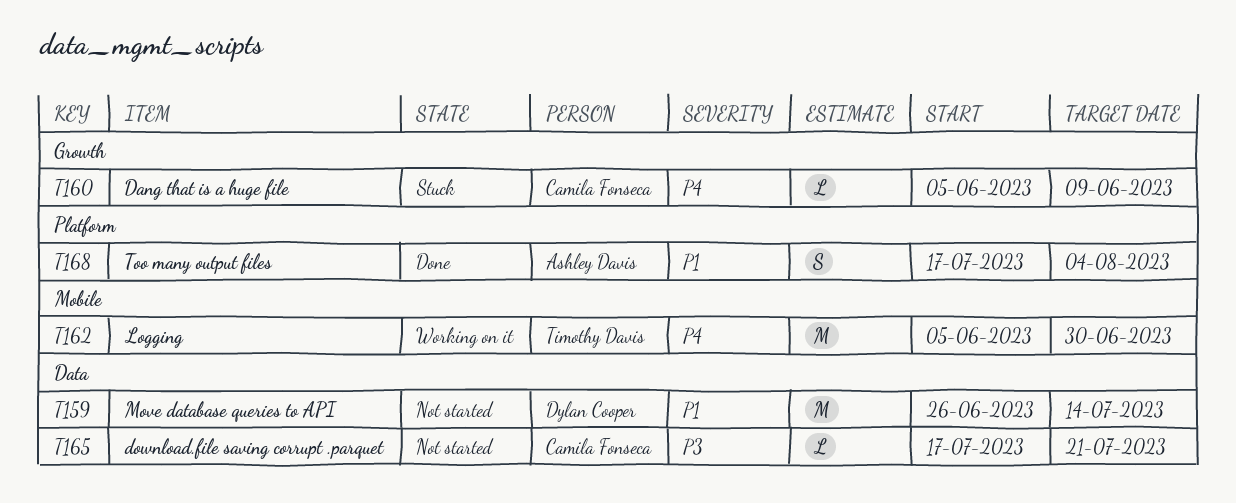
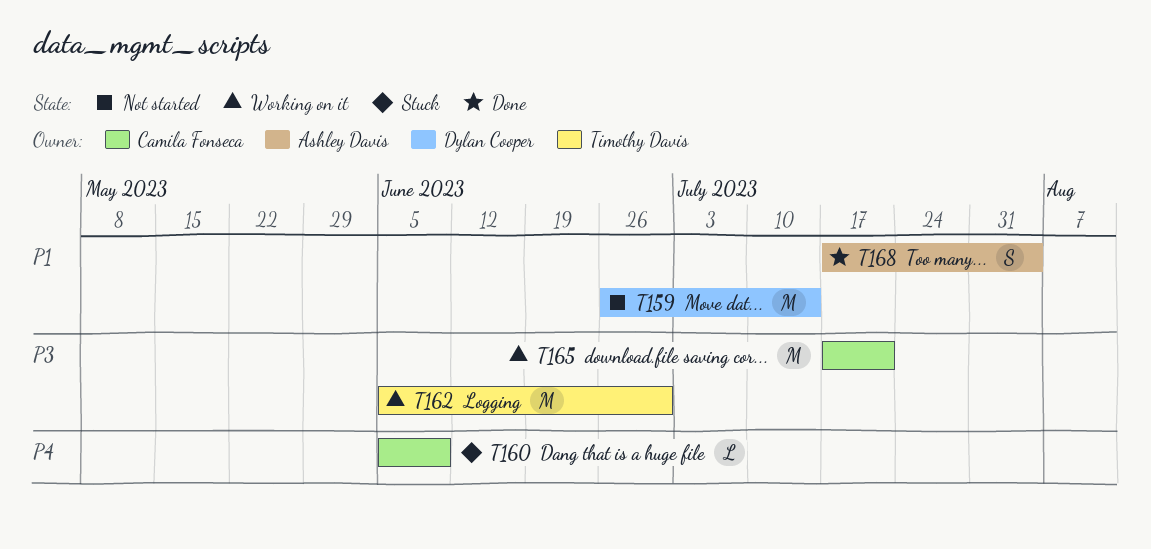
T162, priority: P4 -> P3
T165, status: Not started -> Working on it
T165, estimate: L -> M

